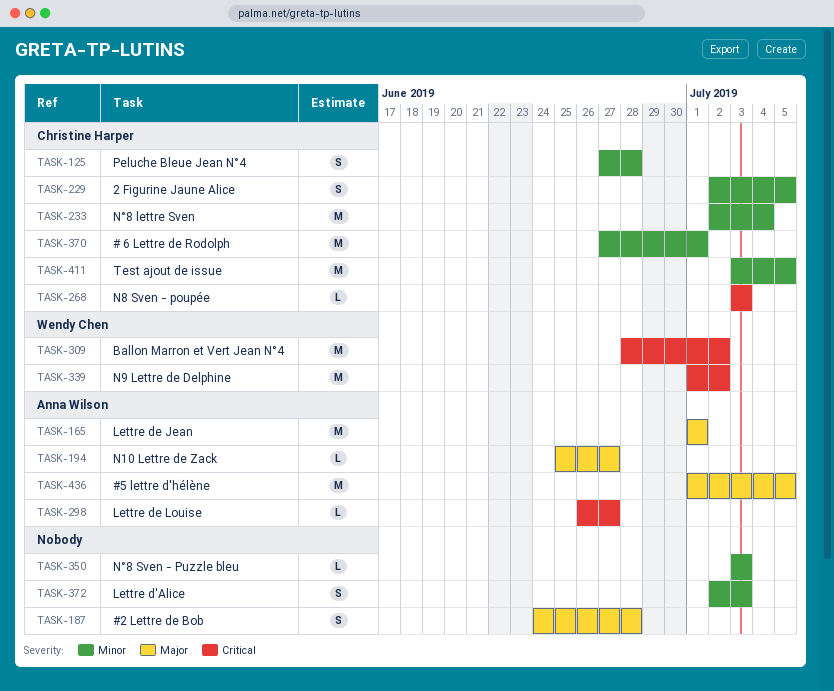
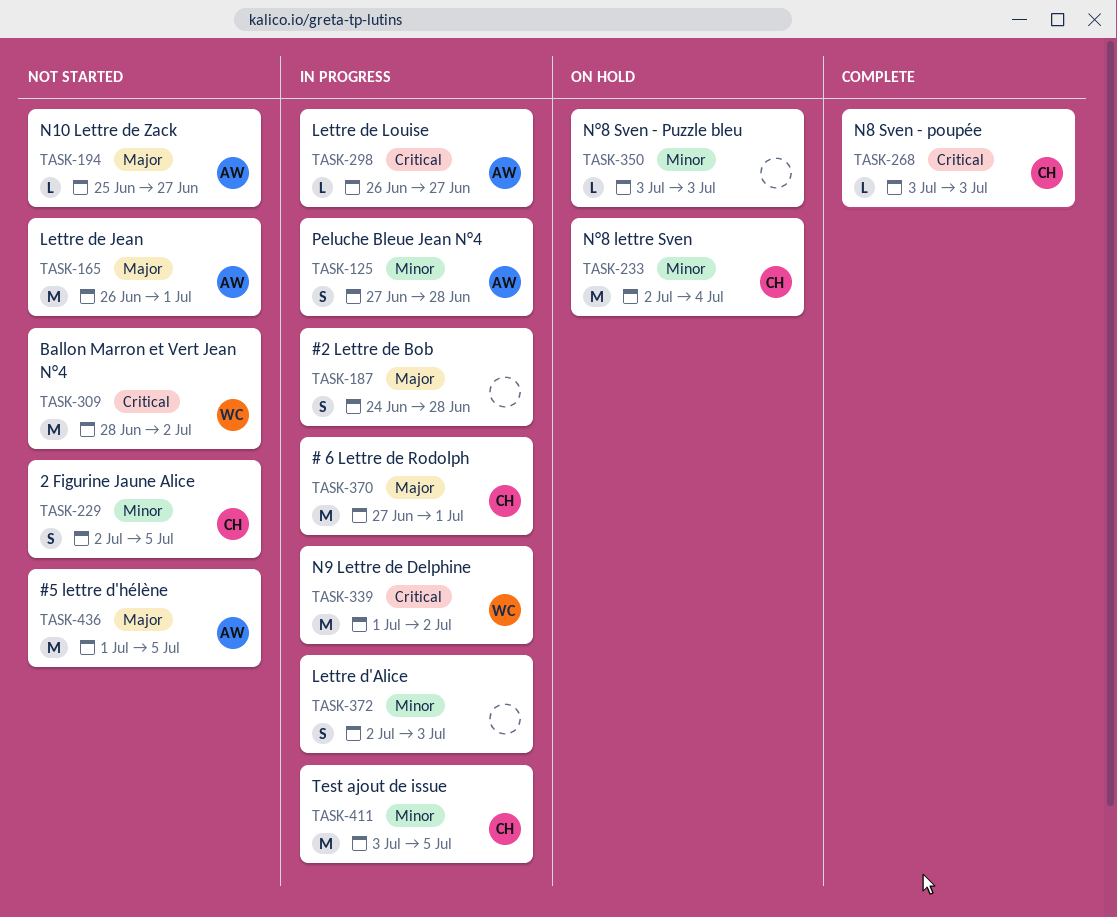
TASK-125, owner: Christine Harper -> Anna Wilson
TASK-165, start: Jul 1 -> Jun 26
TASK-370, priority: Minor -> Major

